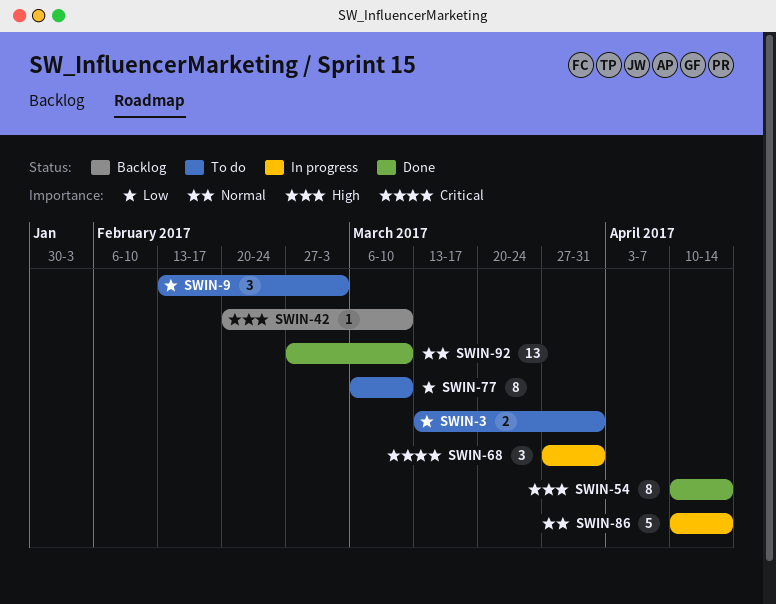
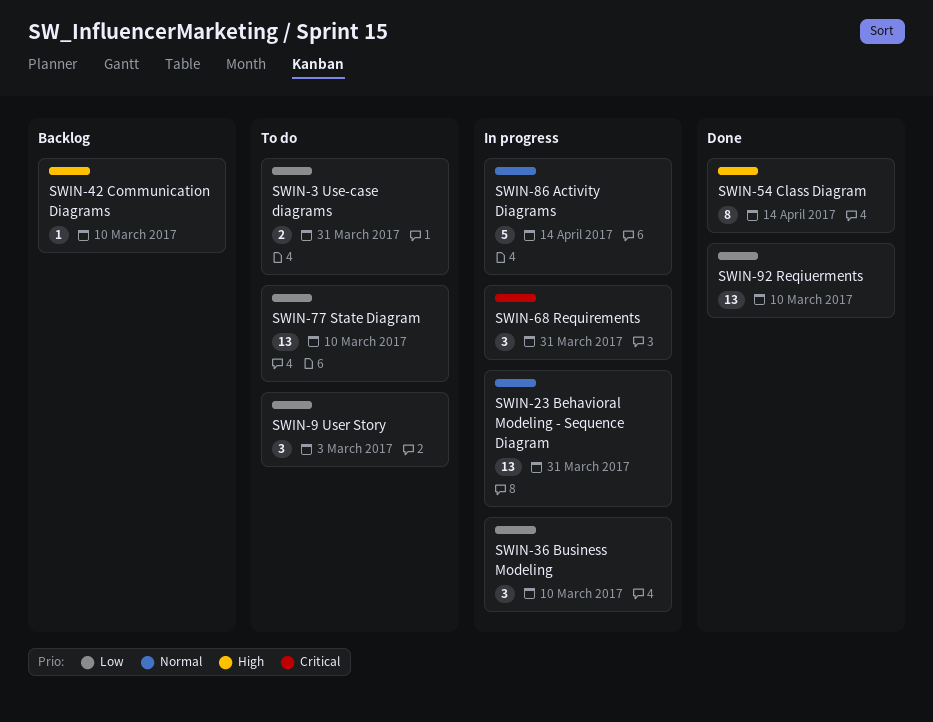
SWIN-23: none -> present
SWIN-36: none -> present
SWIN-77, estimate: 8 -> 13
SWIN-92, priority: Normal -> Low

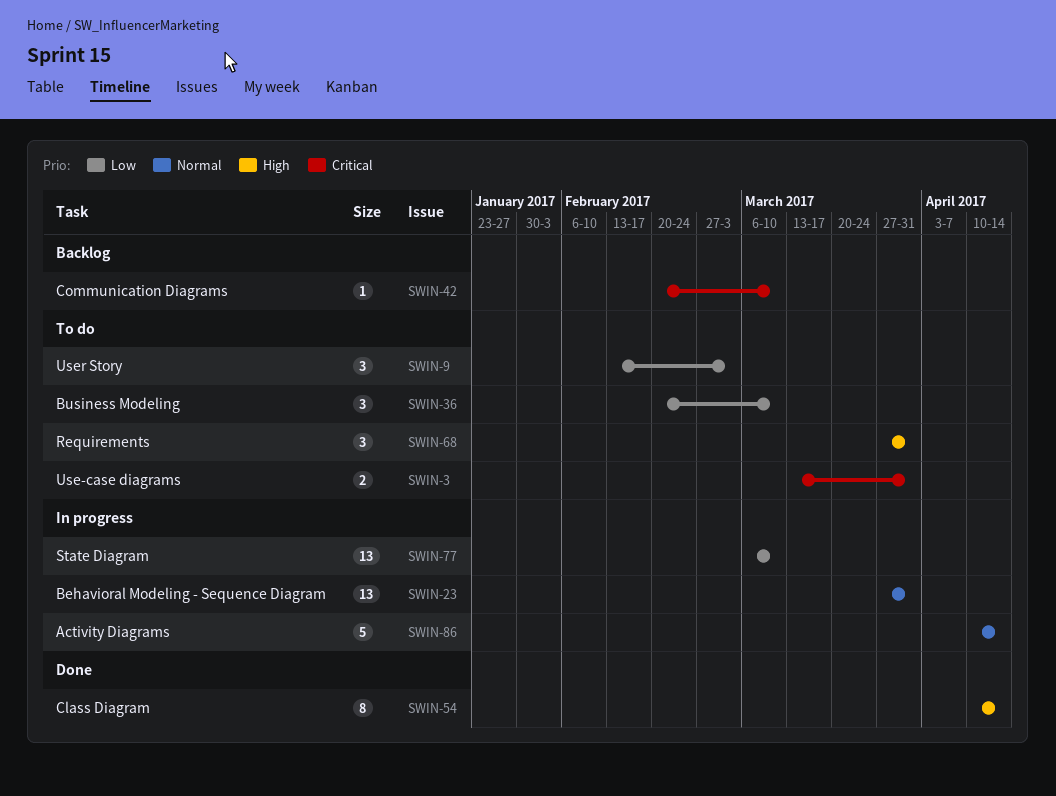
SWIN-3, priority: Low -> Critical
SWIN-36, status: In progress -> To do
SWIN-42, priority: High -> Critical
SWIN-68, status: In progress -> To do
SWIN-68, priority: Critical -> High
SWIN-77, status: To do -> In progress
SWIN-92: present -> none

